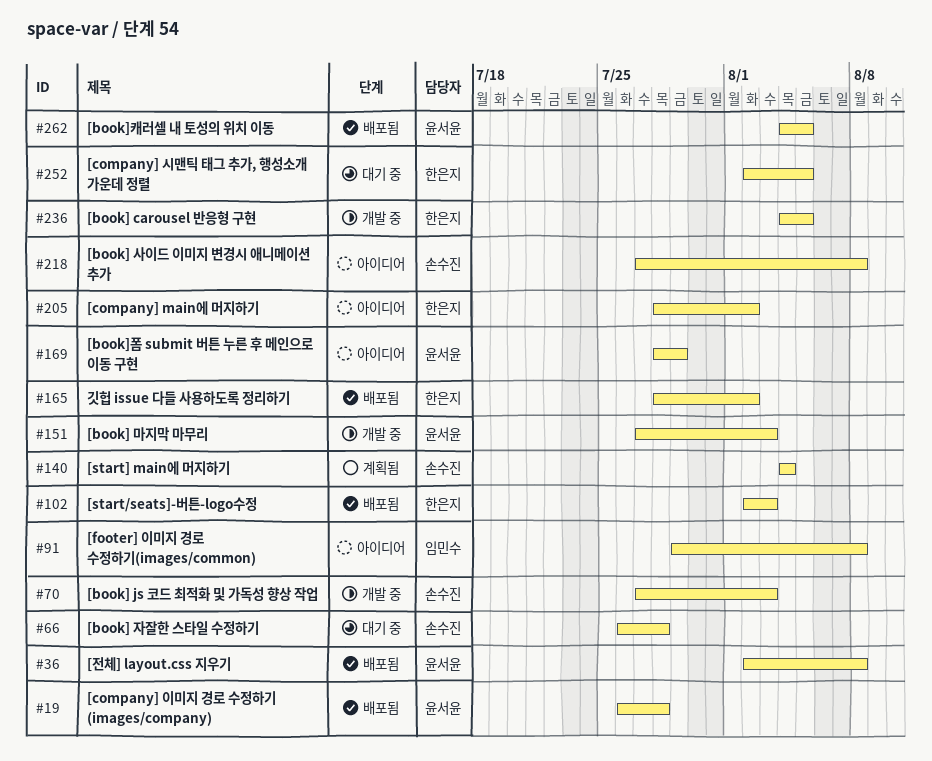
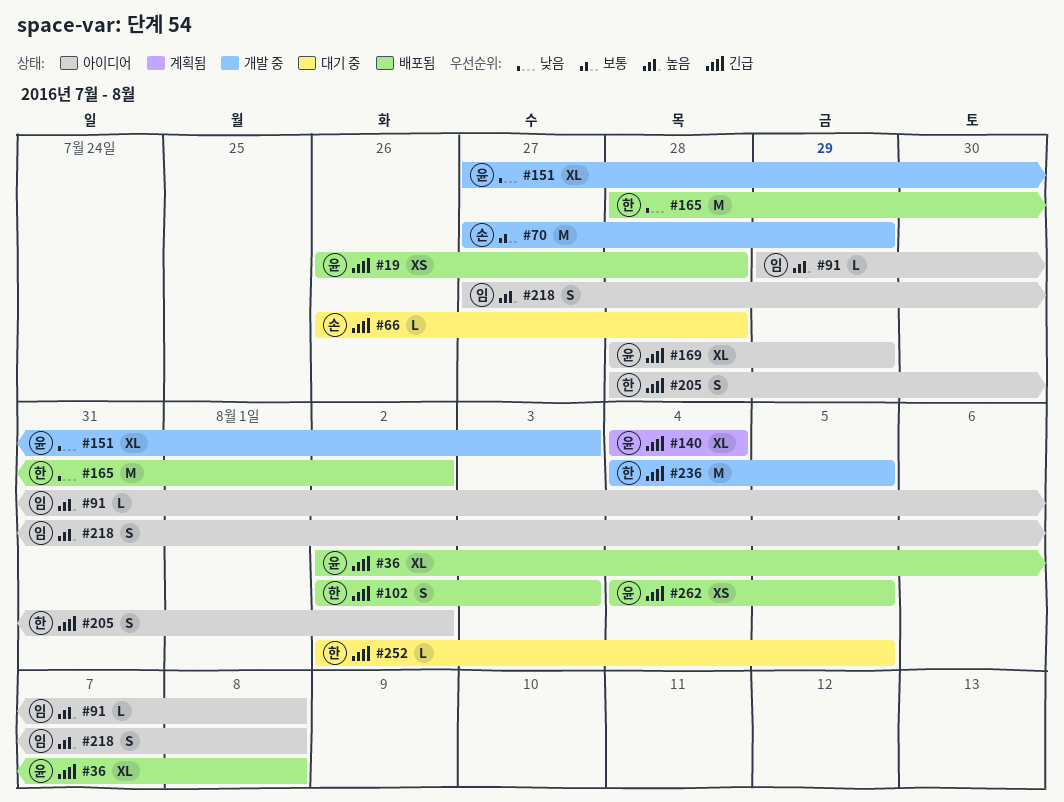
#70, due: Aug 3 -> Jul 29
#140, owner: 손수진 -> 윤서윤
#218, owner: 손수진 -> 임민수

